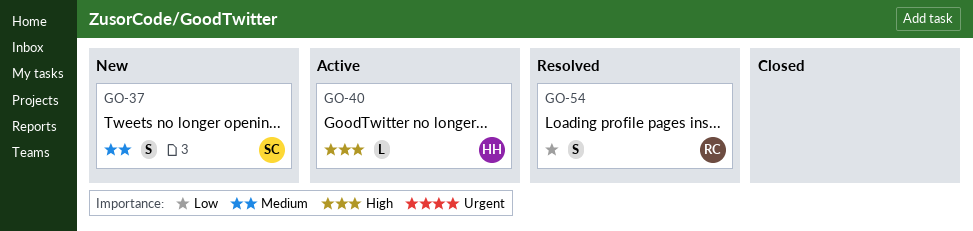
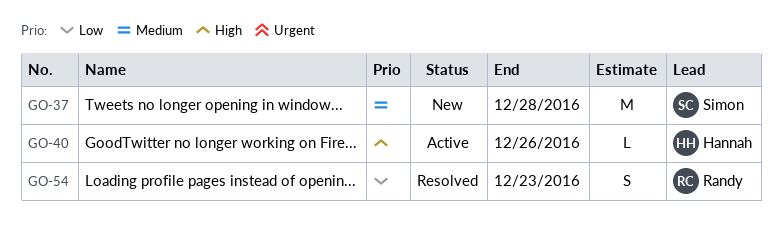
GO-37, estimate: S -> M

